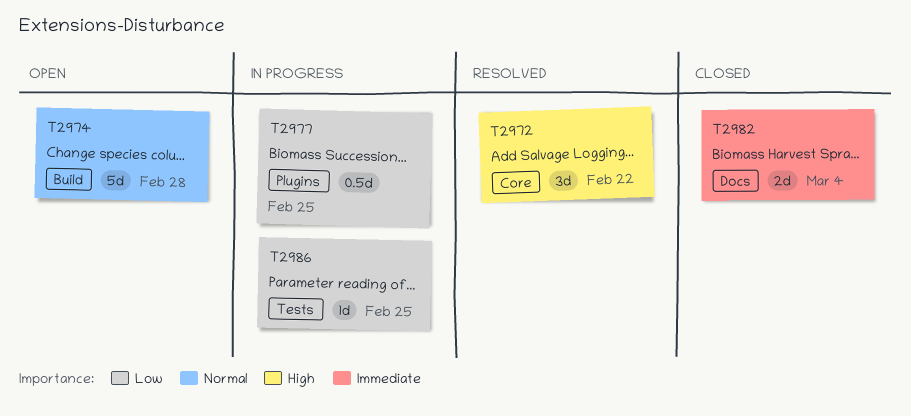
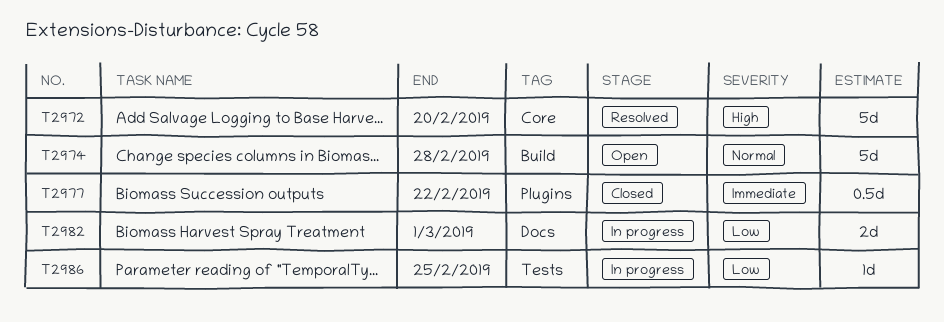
T2972, estimate: 3d -> 5d
T2972, due: Feb 22 -> Feb 20
T2977, status: In progress -> Closed
T2977, priority: Low -> Immediate
T2977, due: Feb 25 -> Feb 22
T2982, status: Closed -> In progress
T2982, priority: Immediate -> Low
T2982, due: Mar 4 -> Mar 1

